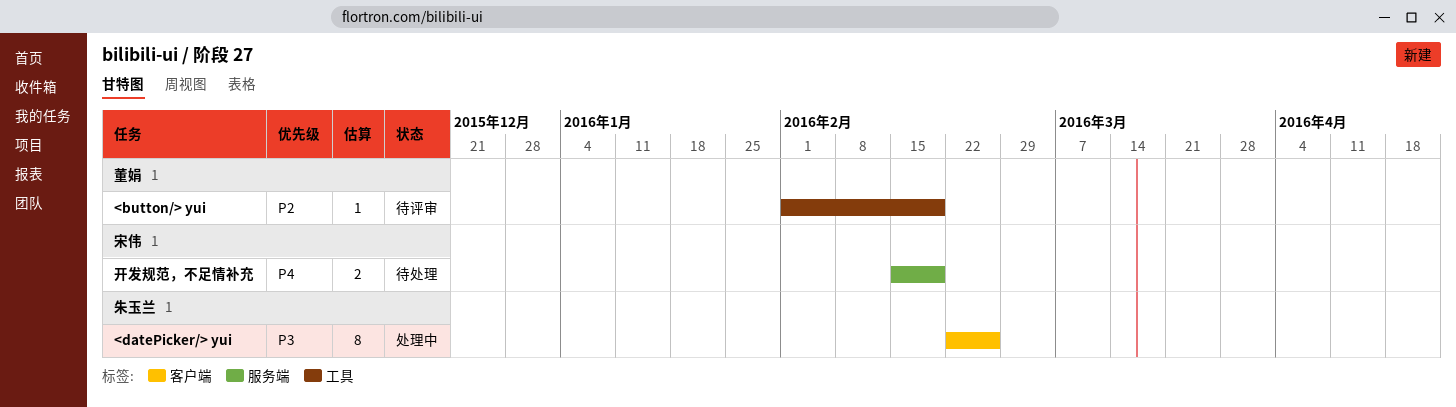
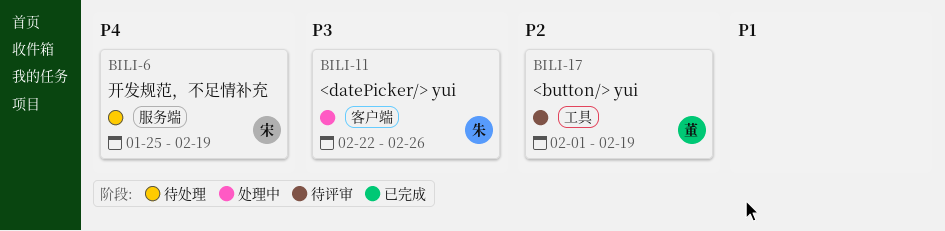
开发规范，不足情补充, start: Feb 15 -> Jan 25

